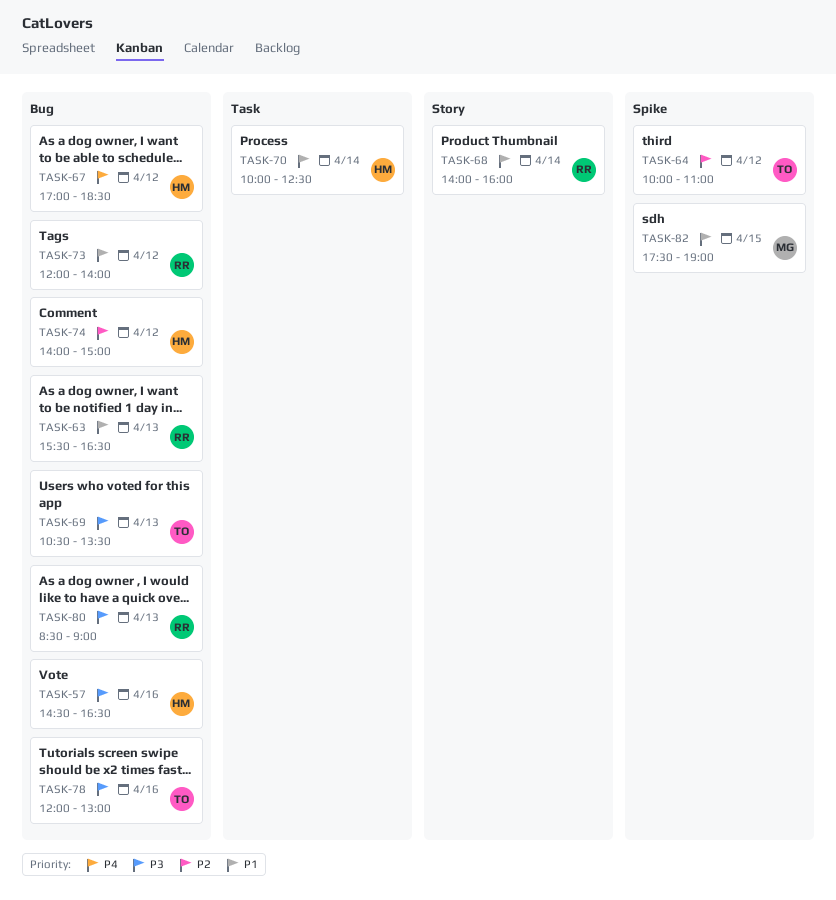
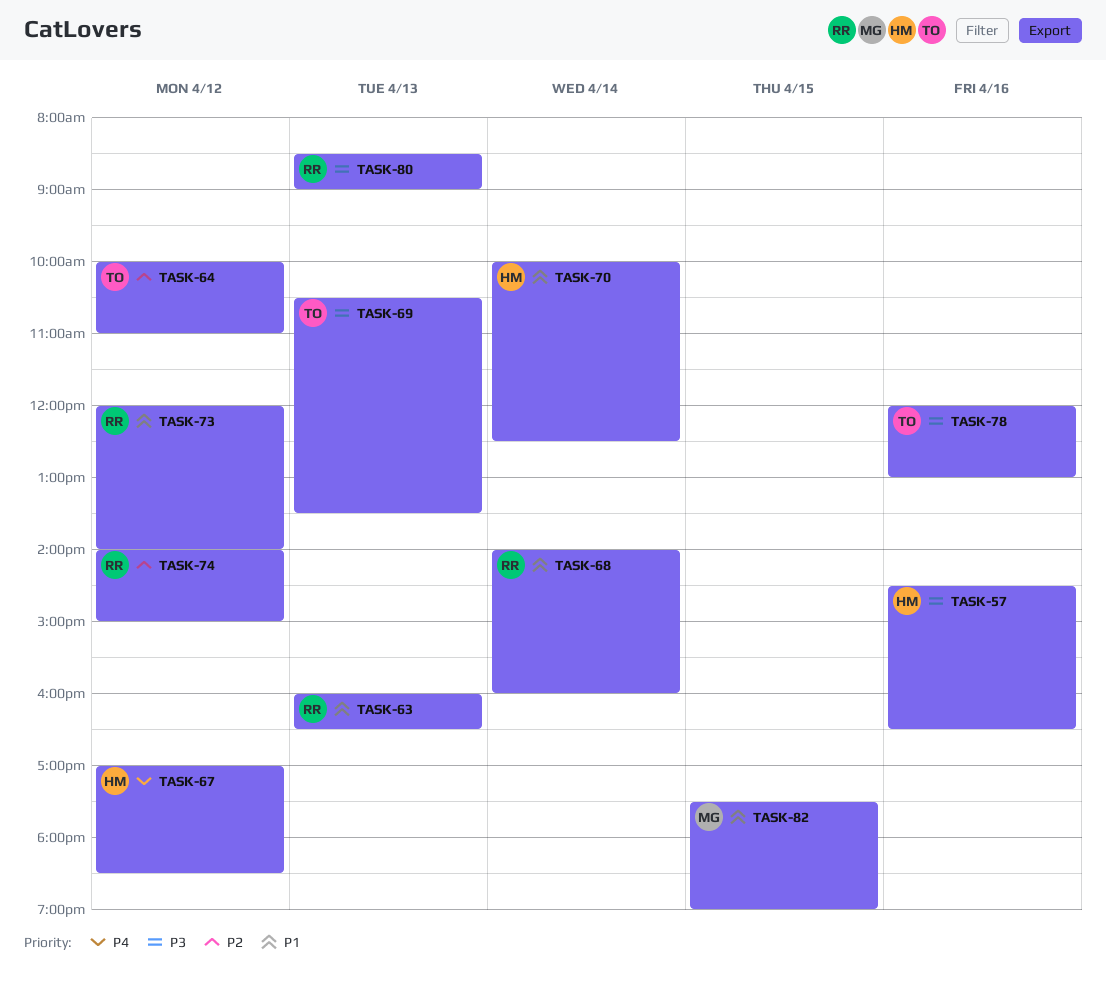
TASK-63, begins: 15:30 -> 16:00
TASK-74, owner: HM -> RR

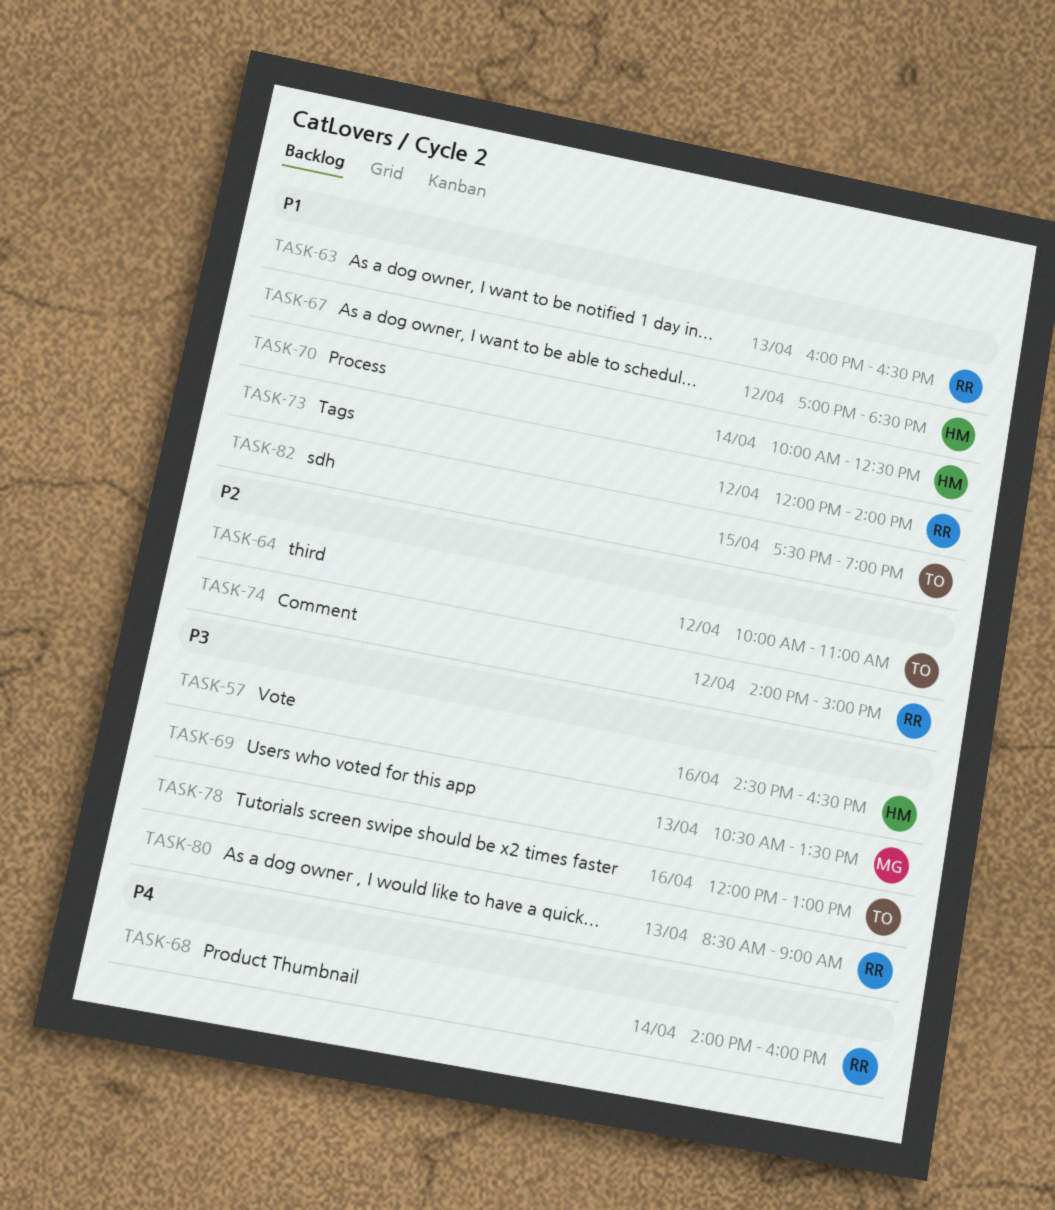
TASK-67, priority: P4 -> P1
TASK-68, priority: P1 -> P4
TASK-69, owner: TO -> MG
TASK-82, owner: MG -> TO

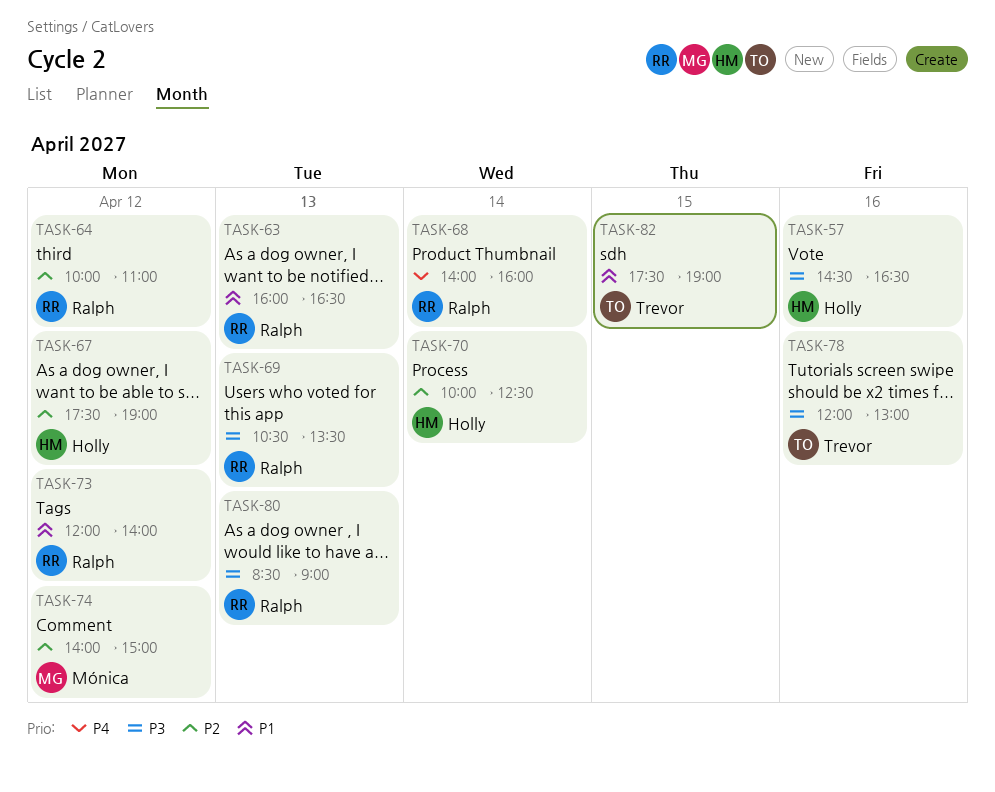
TASK-64, owner: Trevor -> Ralph
TASK-67, priority: P1 -> P2
TASK-67, begins: 17:00 -> 17:30
TASK-67, ends: 18:30 -> 19:00
TASK-69, owner: Mónica -> Ralph
TASK-70, priority: P1 -> P2
TASK-74, owner: Ralph -> Mónica

